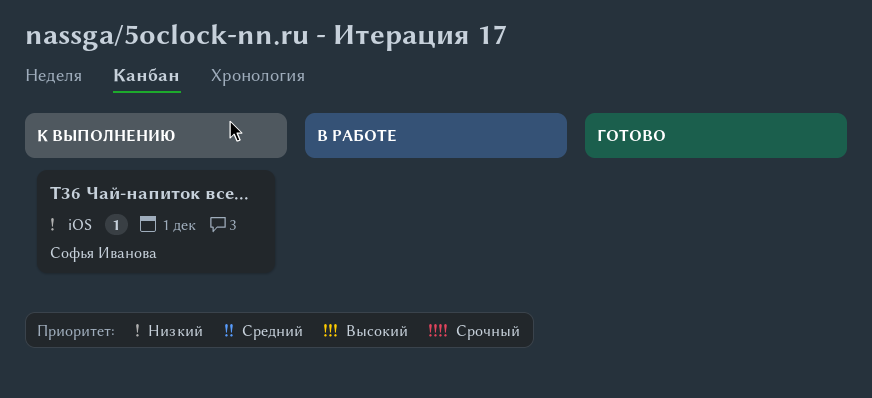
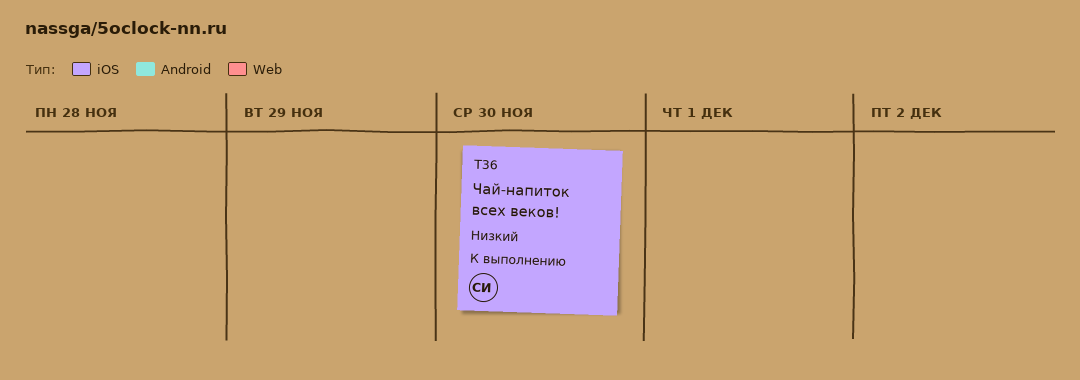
T36, due: Dec 1 -> Nov 30

